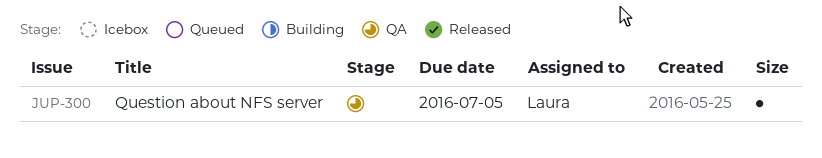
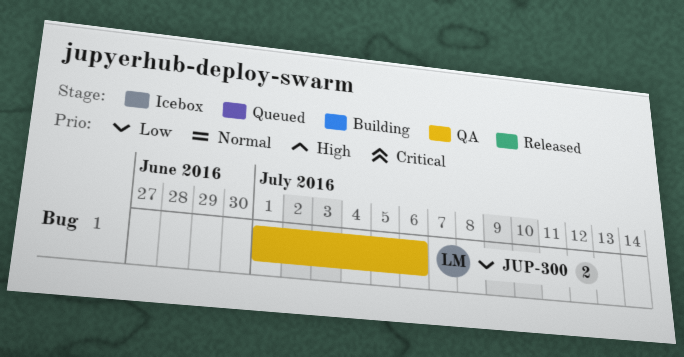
JUP-300, estimate: 1 -> 2
JUP-300, due: Jul 5 -> Jul 6

